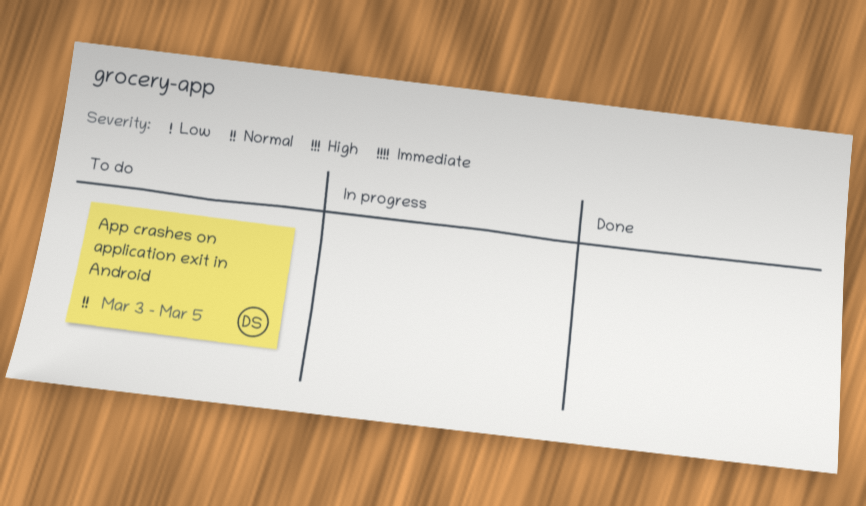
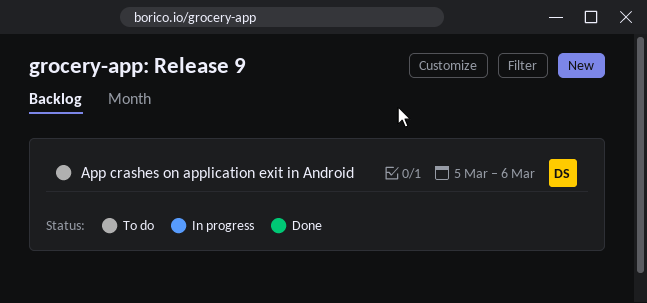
App crashes on application exit in Android, start: Mar 3 -> Mar 5
App crashes on application exit in Android, due: Mar 5 -> Mar 6

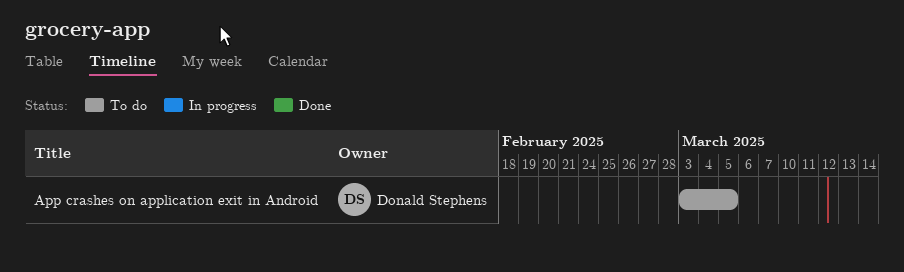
App crashes on application exit in Android, start: Mar 5 -> Mar 3
App crashes on application exit in Android, due: Mar 6 -> Mar 5

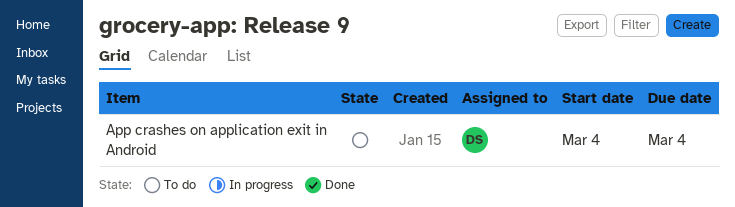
App crashes on application exit in Android, start: Mar 3 -> Mar 4
App crashes on application exit in Android, due: Mar 5 -> Mar 4

